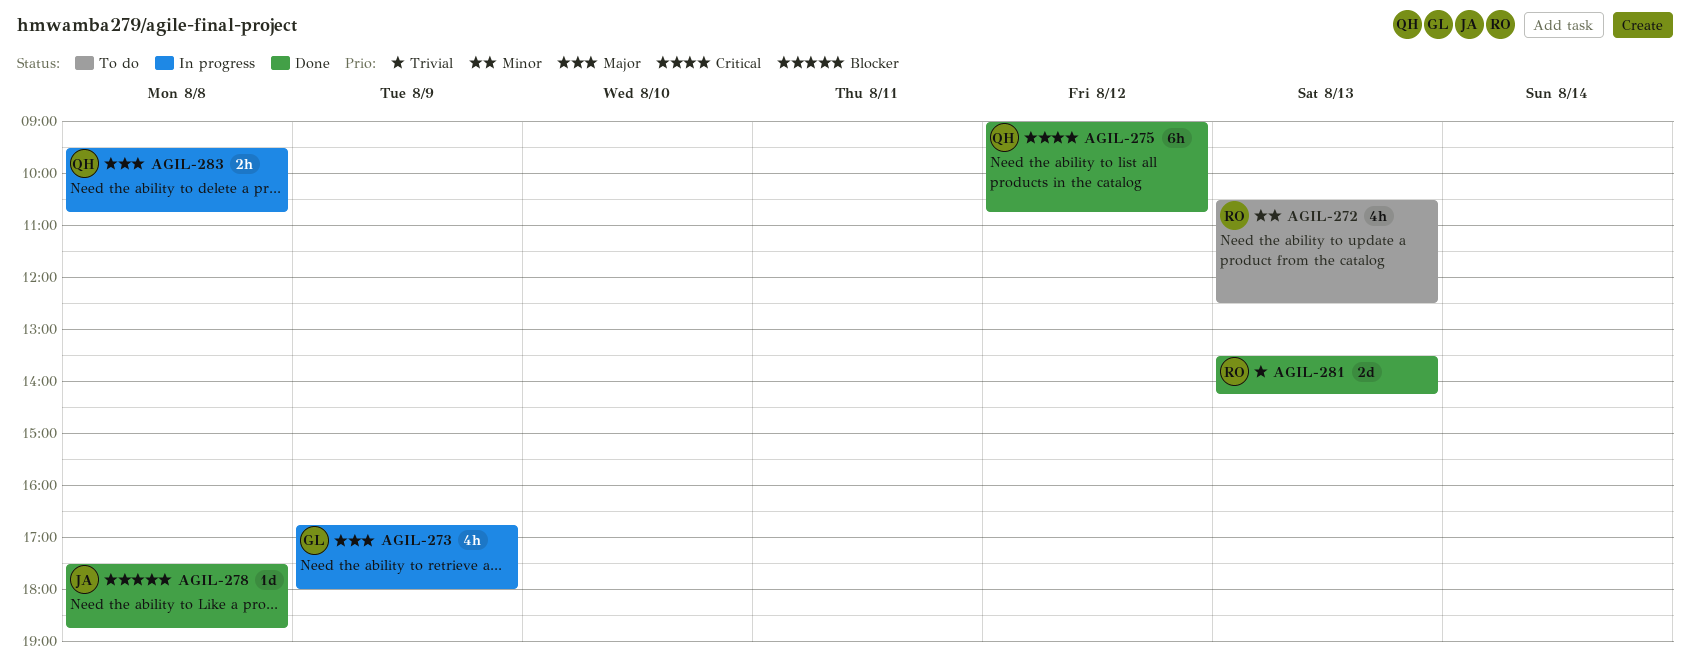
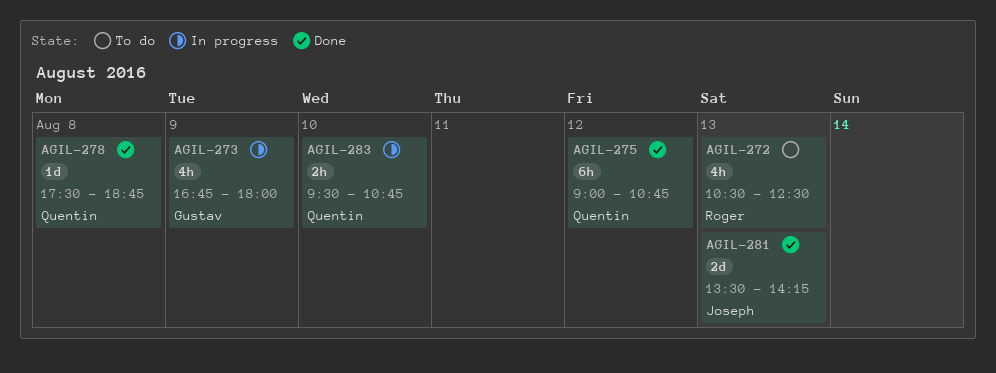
AGIL-278, owner: Joseph -> Quentin
AGIL-281, owner: Roger -> Joseph
AGIL-283, day: Aug 8 -> Aug 10

